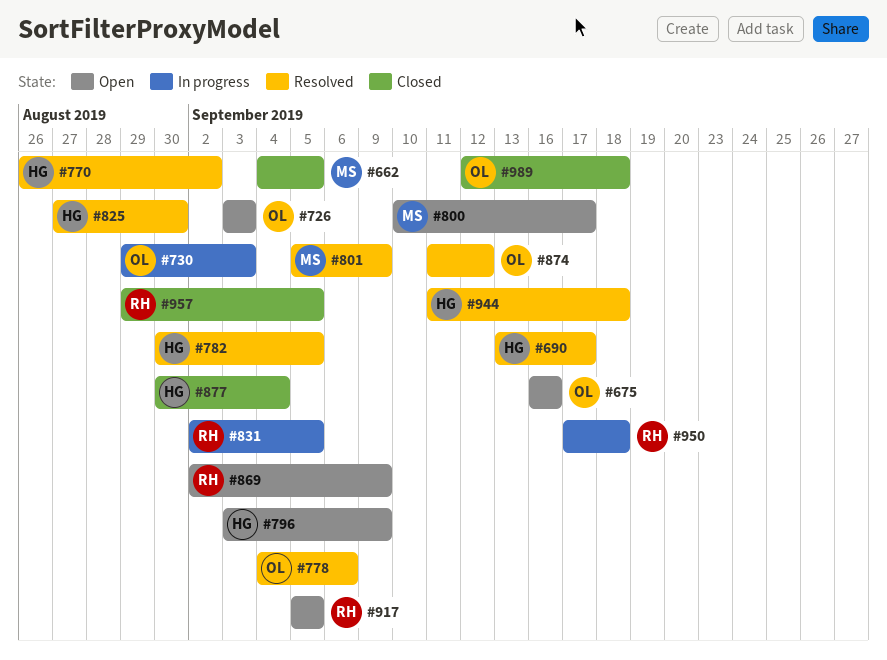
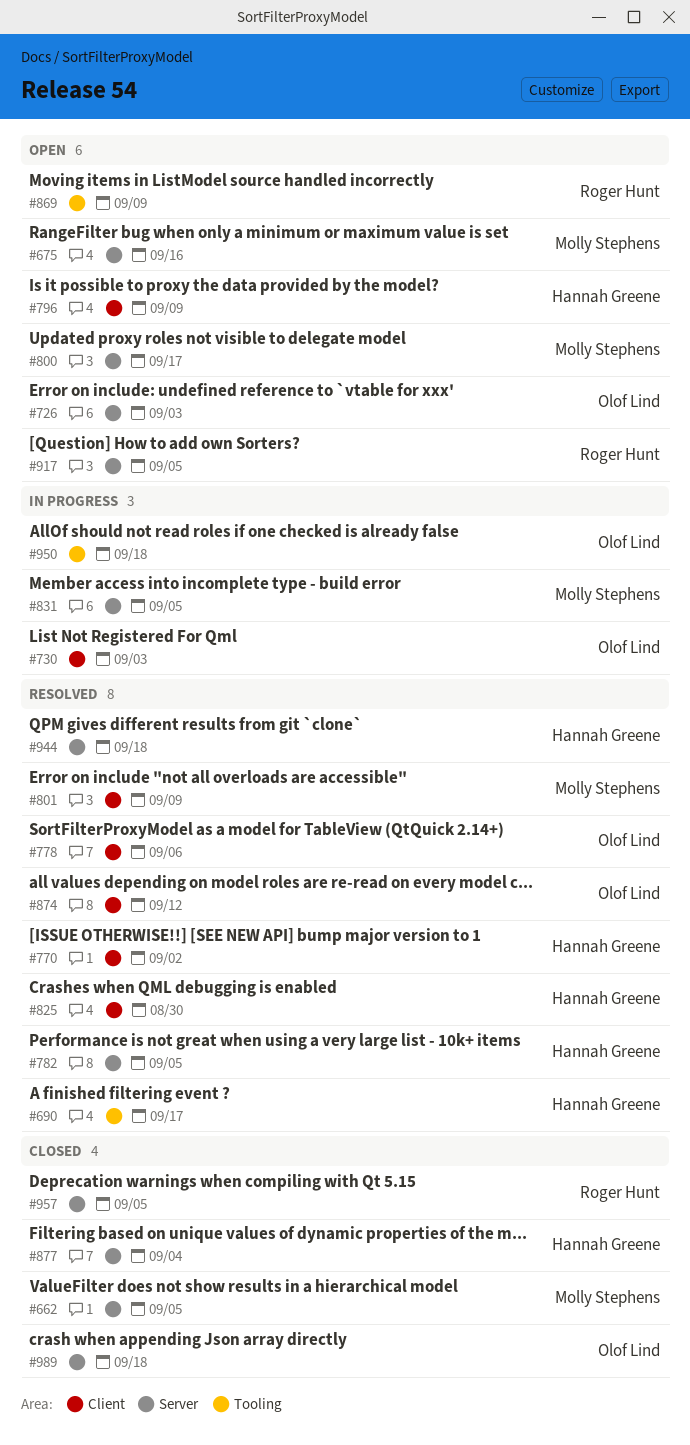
#675, owner: Olof Lind -> Molly Stephens
#831, owner: Roger Hunt -> Molly Stephens
#950, owner: Roger Hunt -> Olof Lind

